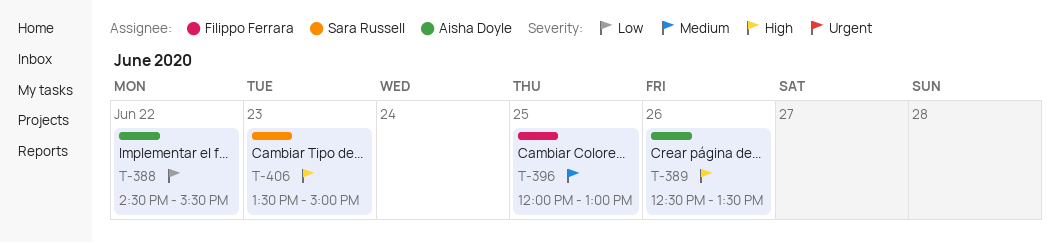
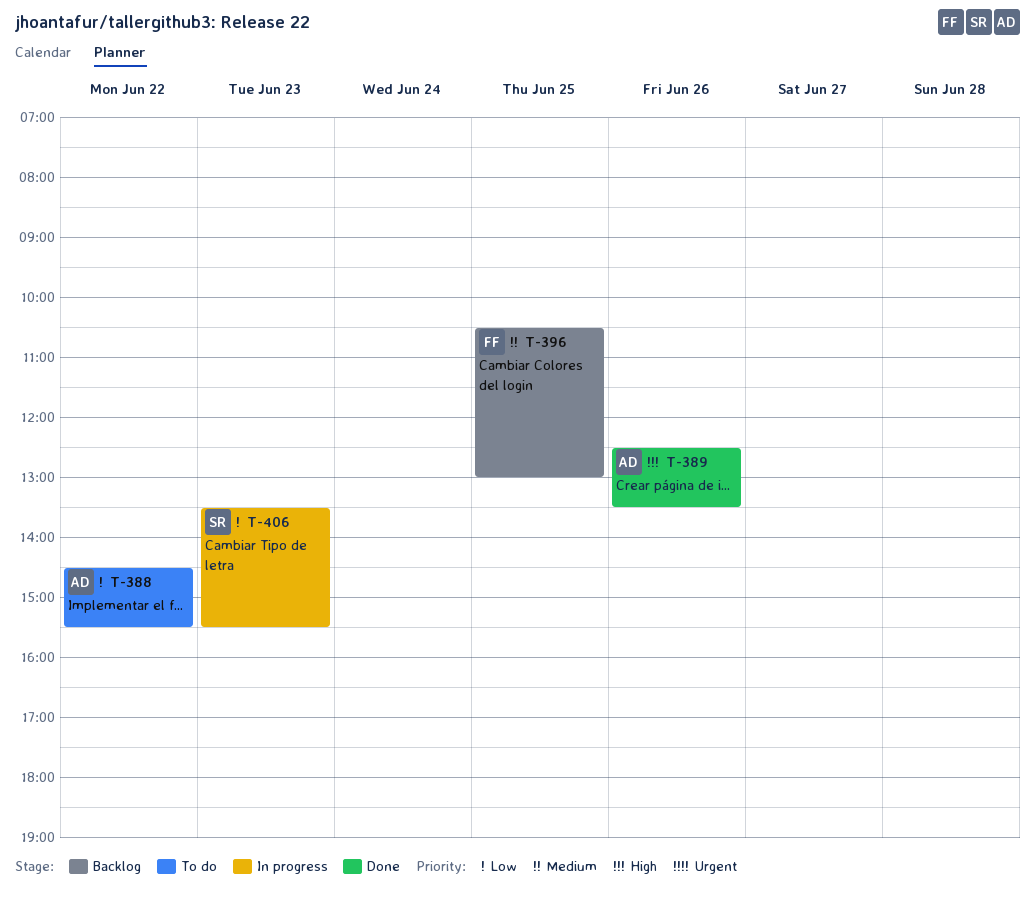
T-396, begins: 12:00 -> 10:30
T-406, priority: High -> Low
T-406, ends: 15:00 -> 15:30

